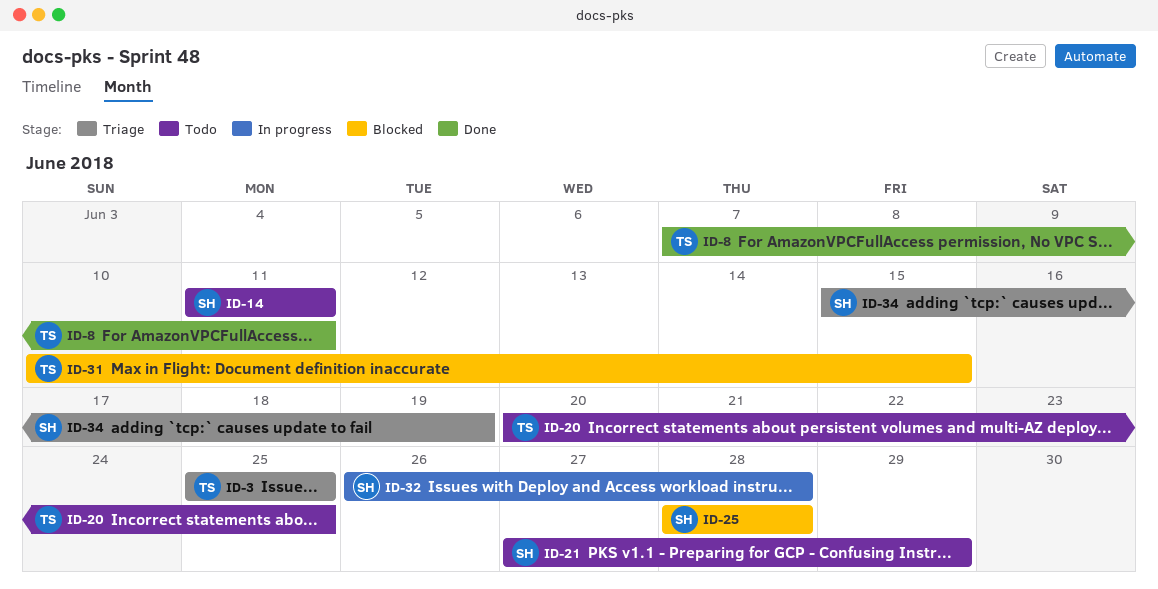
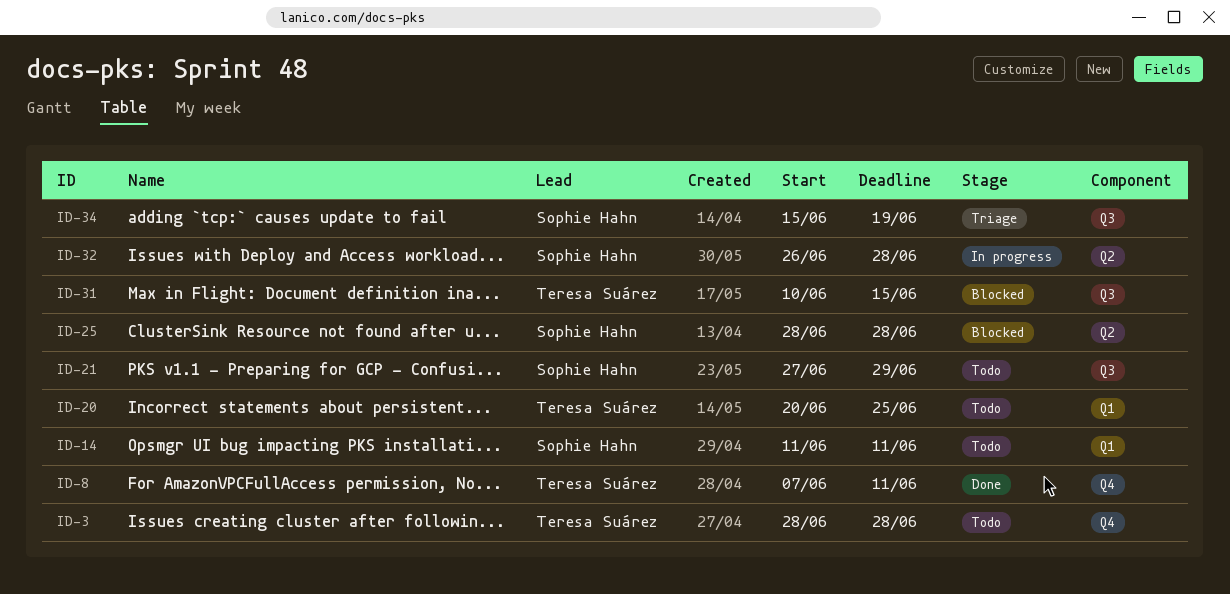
ID-3, status: Triage -> Todo
ID-3, start: Jun 25 -> Jun 28
ID-3, due: Jun 25 -> Jun 28

